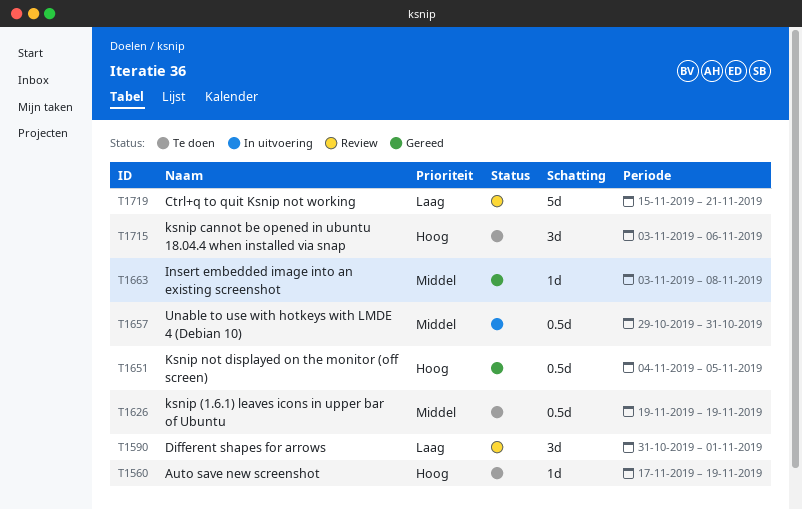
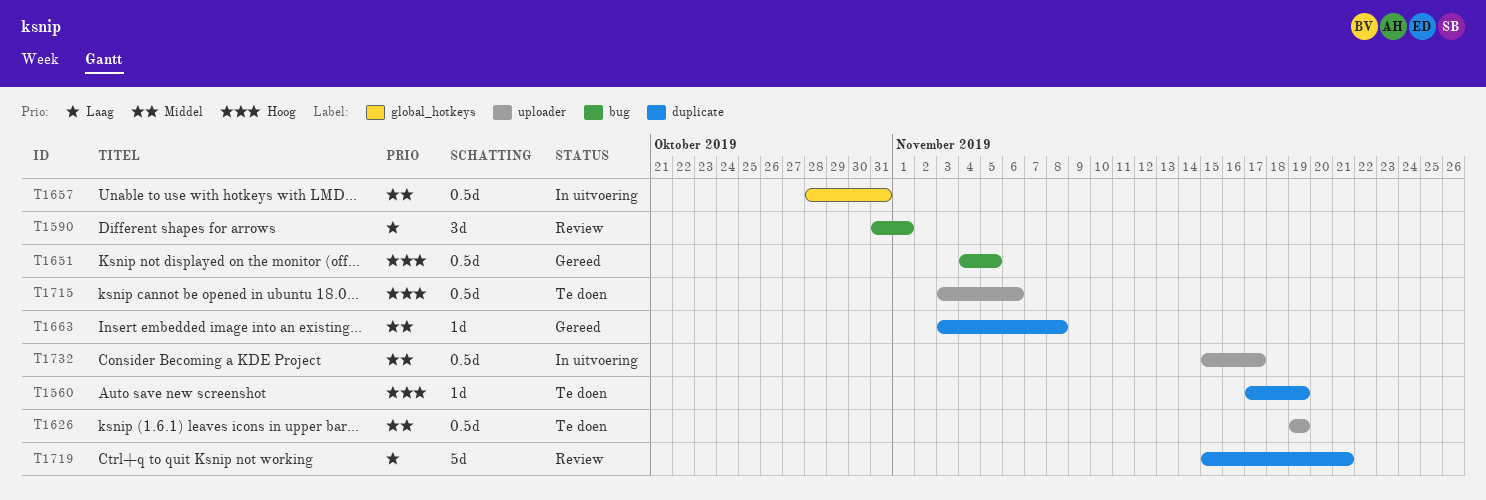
T1657, start: Oct 29 -> Oct 28
T1715, estimate: 3d -> 0.5d
T1732: none -> present

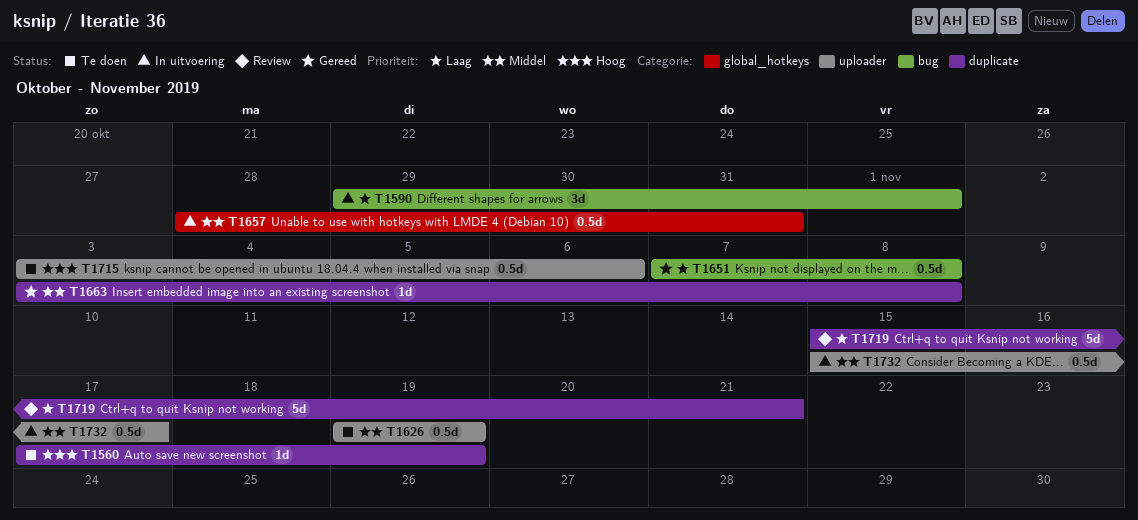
T1590, status: Review -> In uitvoering
T1590, start: Oct 31 -> Oct 29
T1651, priority: Hoog -> Laag
T1651, start: Nov 4 -> Nov 7
T1651, due: Nov 5 -> Nov 8

